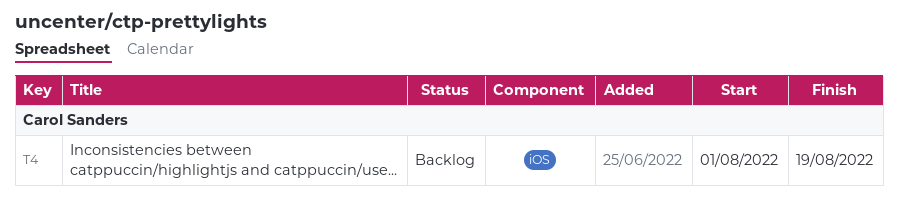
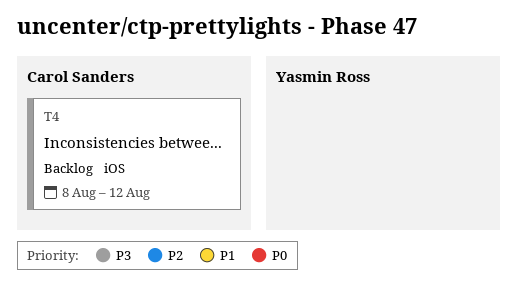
T4, start: Aug 1 -> Aug 8
T4, due: Aug 19 -> Aug 12

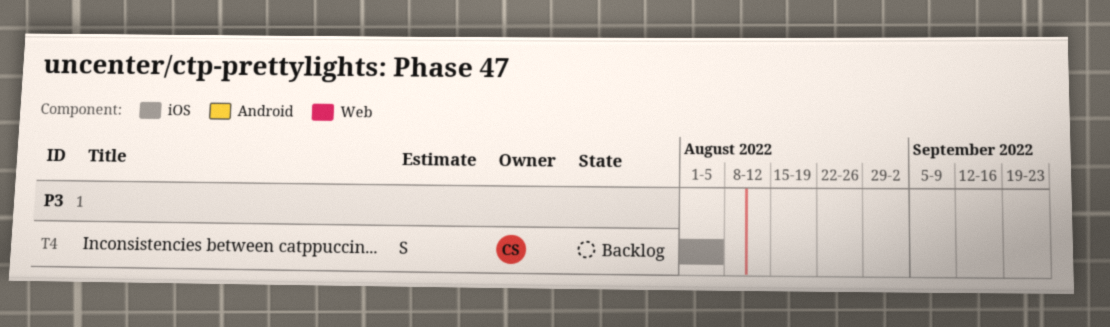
T4, start: Aug 8 -> Aug 1
T4, due: Aug 12 -> Aug 5

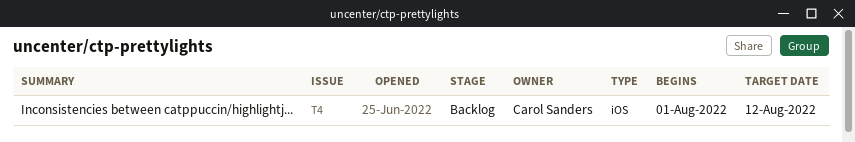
T4, due: Aug 5 -> Aug 12

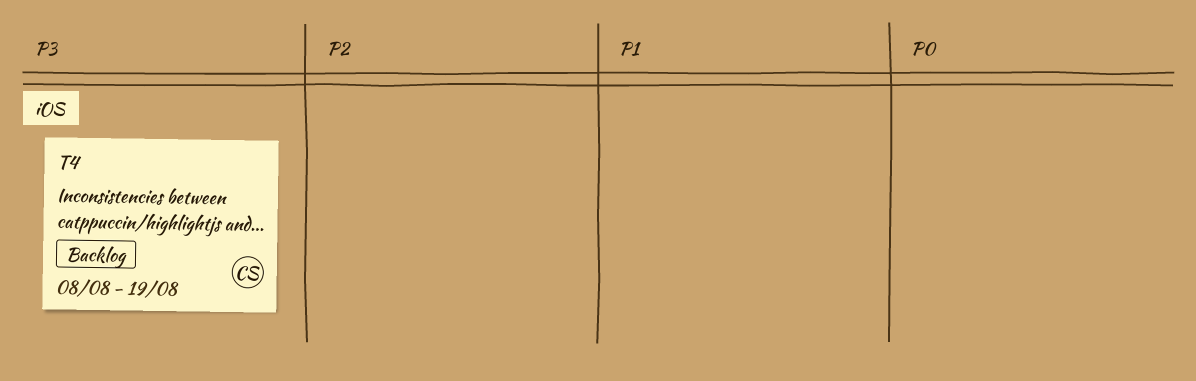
T4, start: Aug 1 -> Aug 8
T4, due: Aug 12 -> Aug 19

